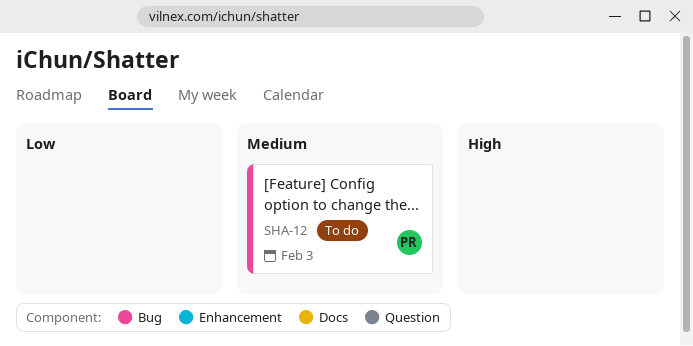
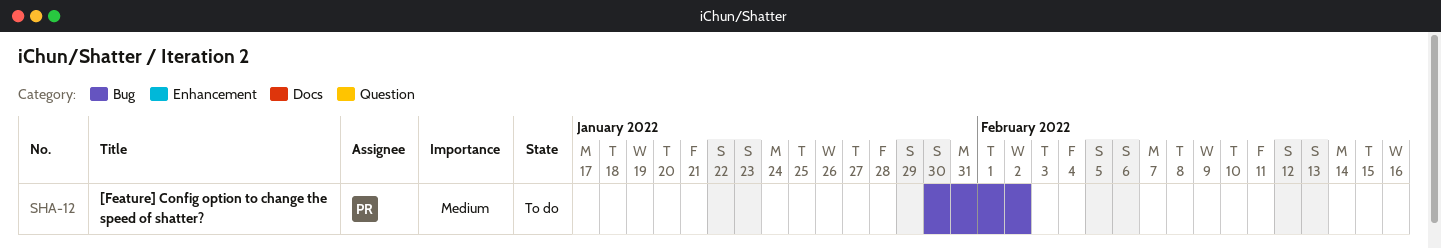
SHA-12, due: Feb 3 -> Feb 2

